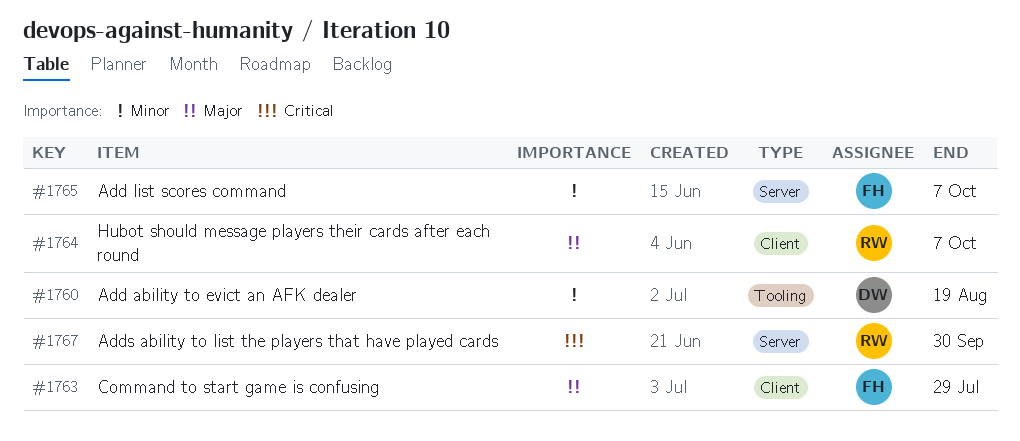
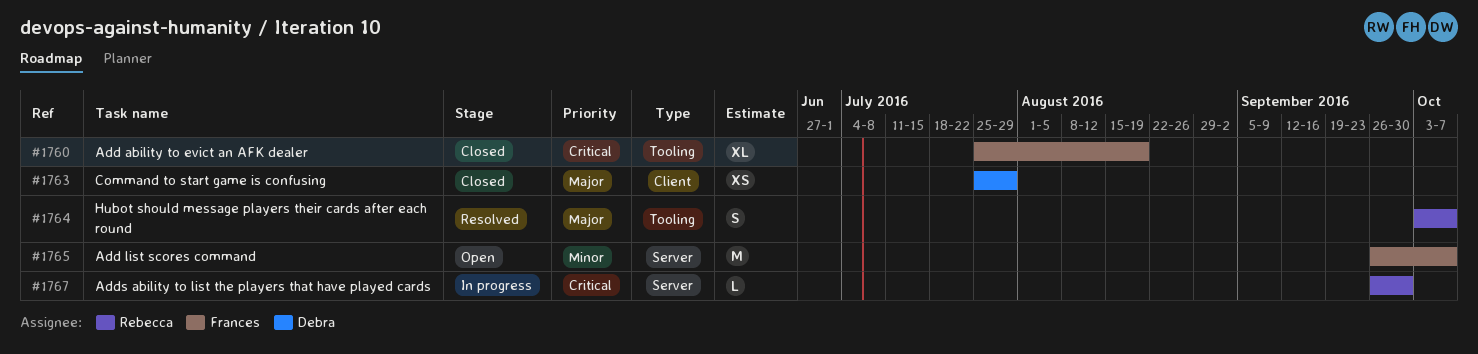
#1760, owner: Debra -> Frances
#1760, priority: Minor -> Critical
#1763, owner: Frances -> Debra
#1764, label: Client -> Tooling

